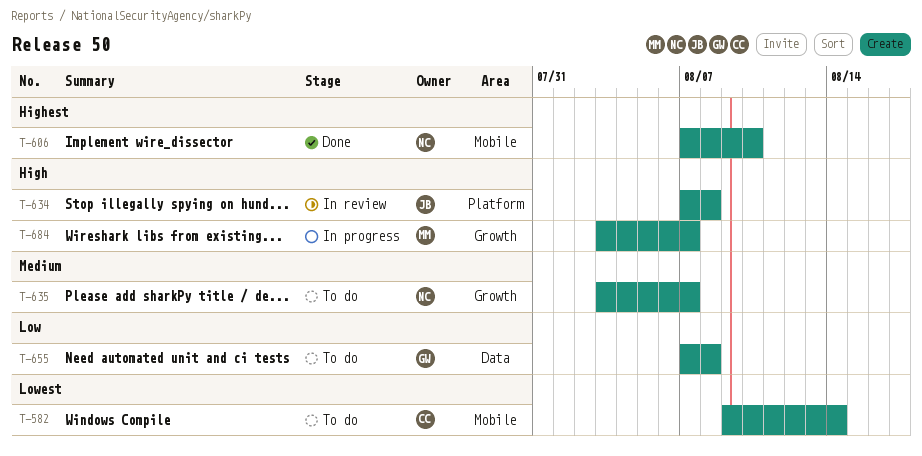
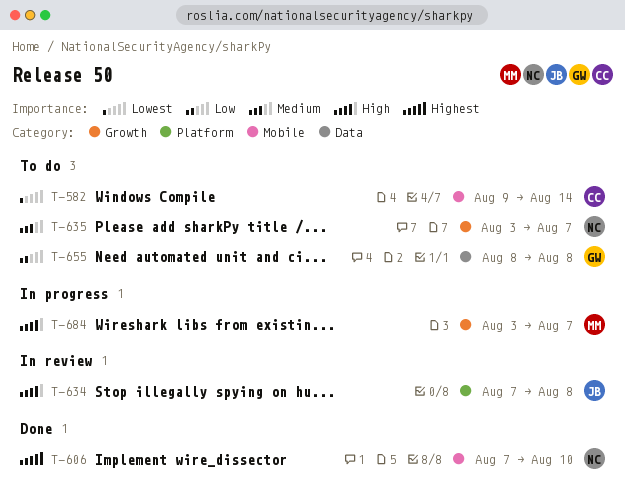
T-655, start: Aug 7 -> Aug 8

